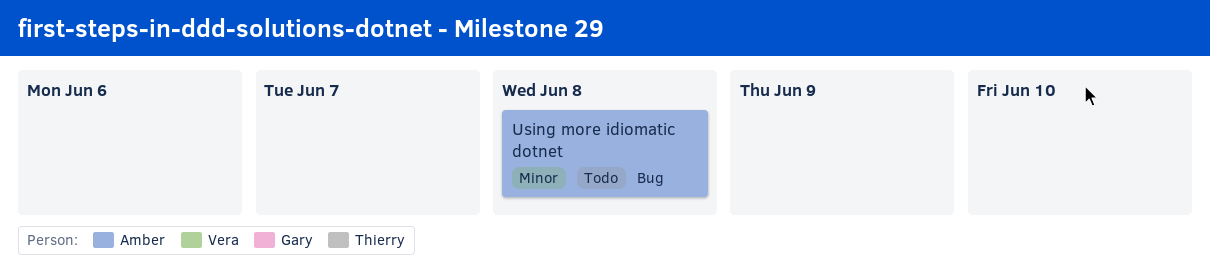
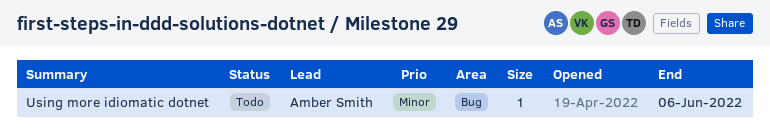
Using more idiomatic dotnet, due: Jun 8 -> Jun 6

